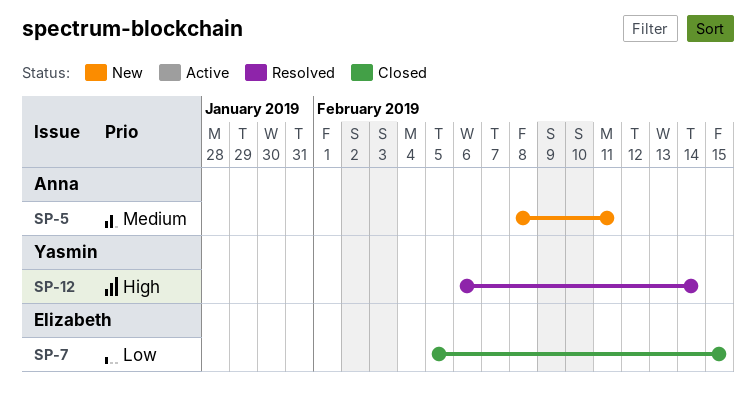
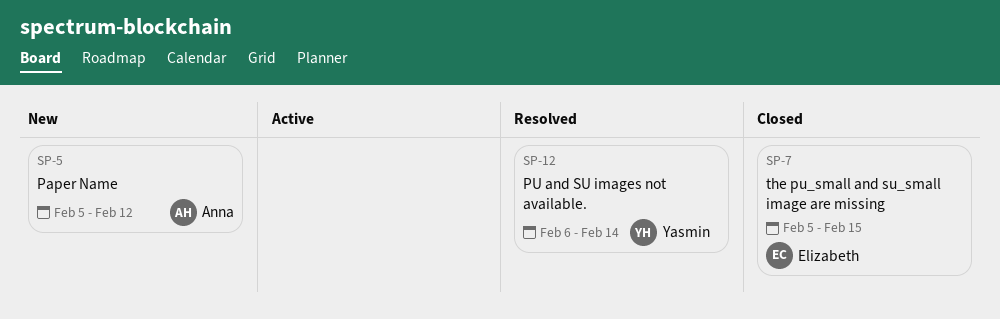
SP-5, start: Feb 8 -> Feb 5
SP-5, due: Feb 11 -> Feb 12

